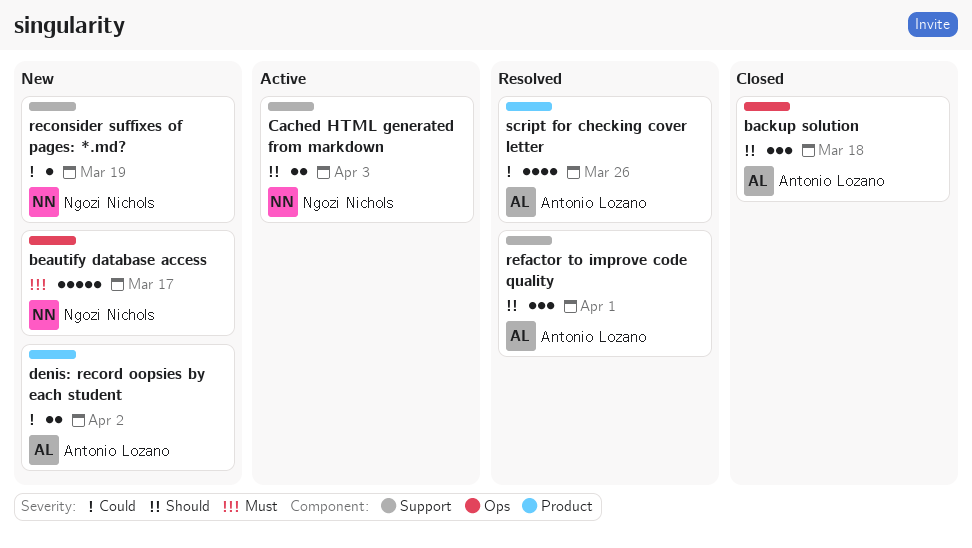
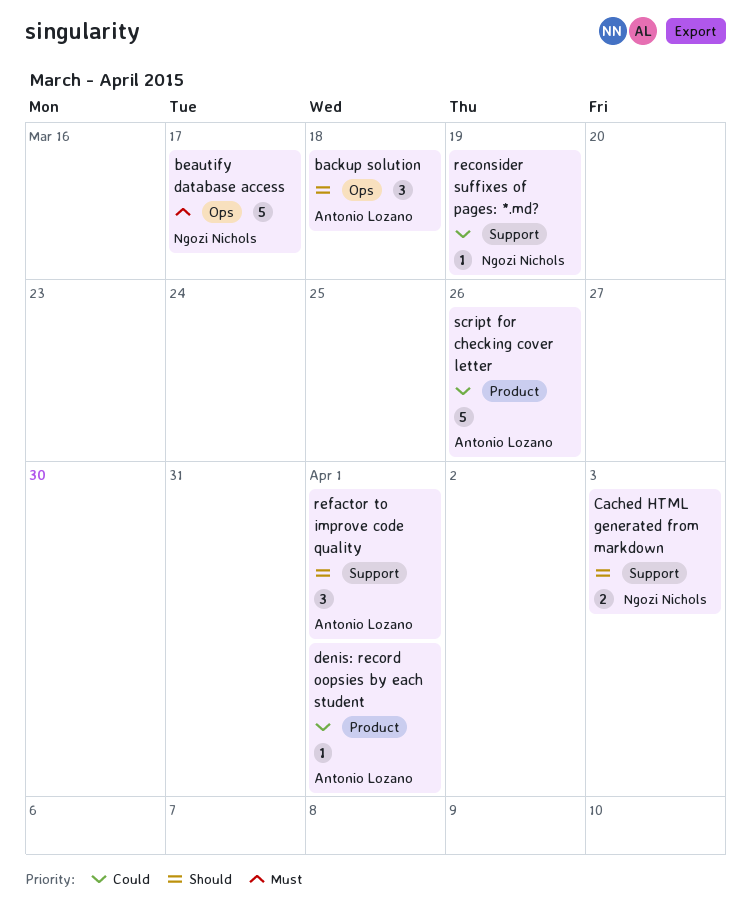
denis: record oopsies by each student, estimate: 2 -> 1
denis: record oopsies by each student, due: Apr 2 -> Apr 1
script for checking cover letter, estimate: 4 -> 5

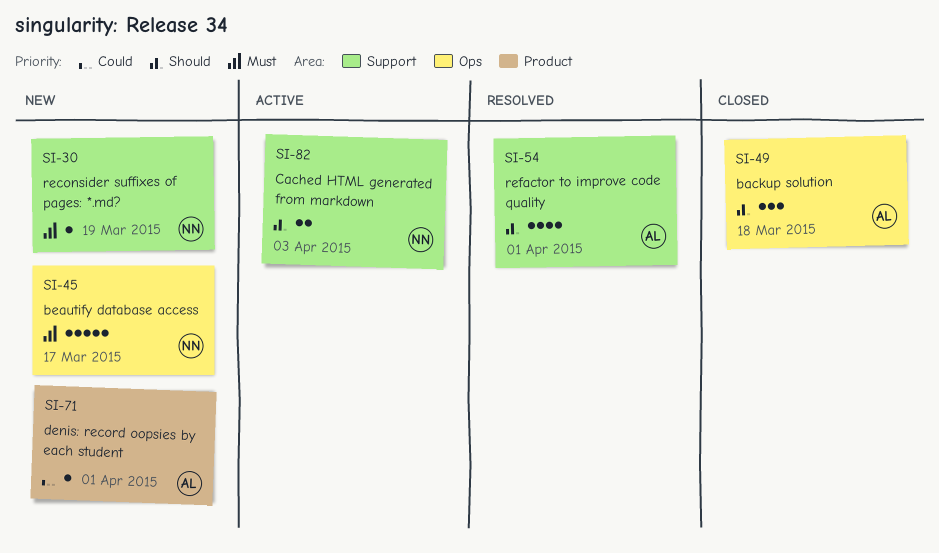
reconsider suffixes of pages: *.md?, priority: Could -> Must
refactor to improve code quality, estimate: 3 -> 4
script for checking cover letter: present -> none

